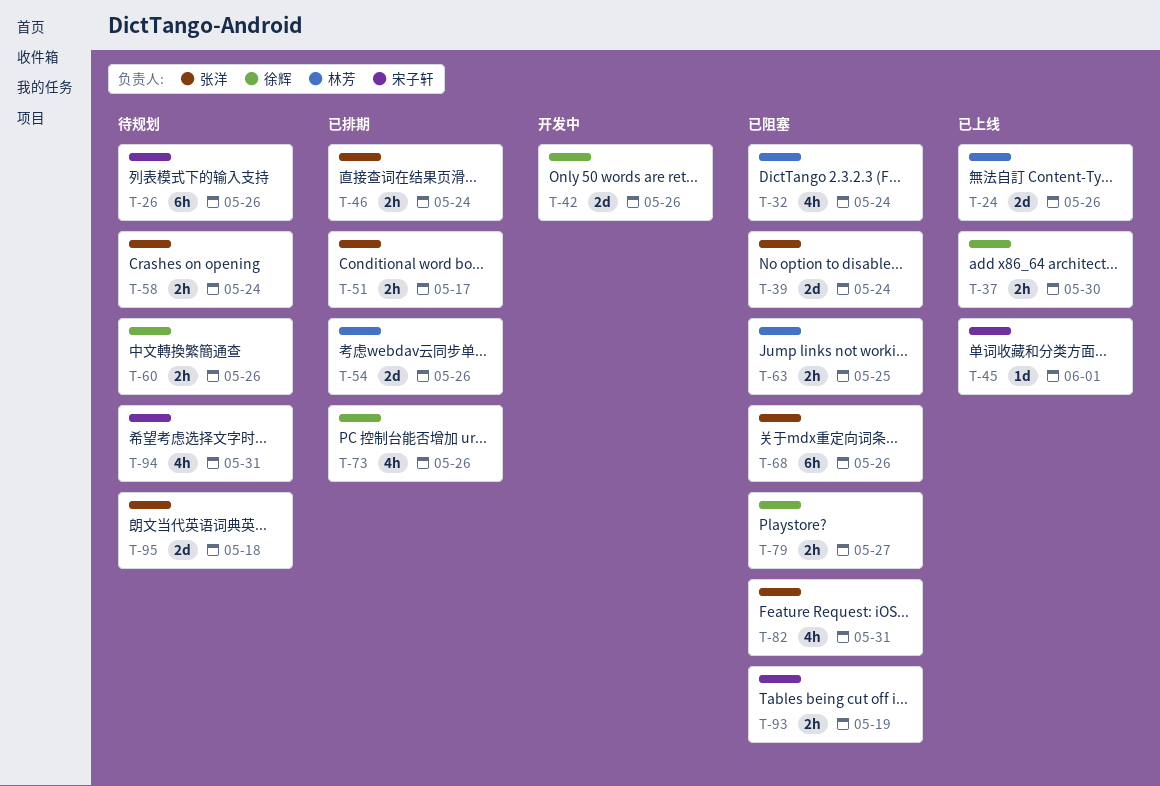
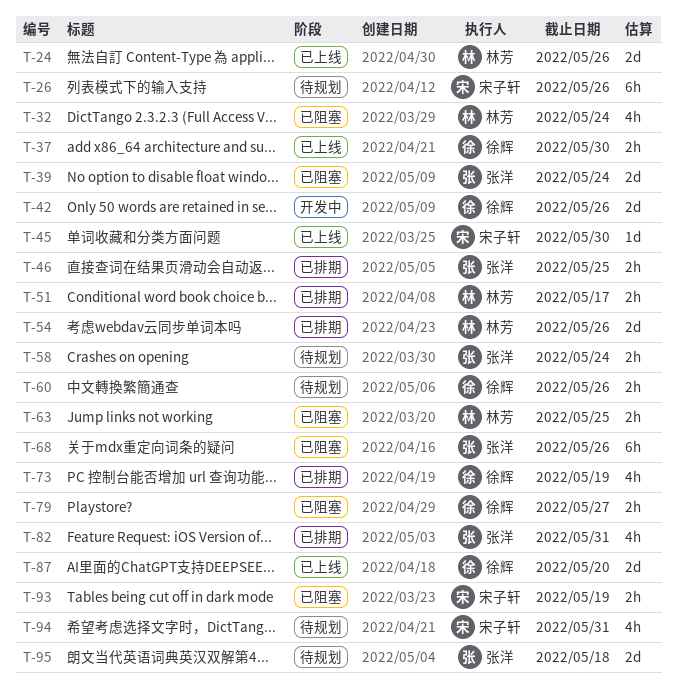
T-45, due: Jun 1 -> May 30
T-46, due: May 24 -> May 25
T-51, owner: 张洋 -> 林芳
T-73, due: May 26 -> May 19
T-82, status: 已阻塞 -> 已排期
T-87: none -> present

